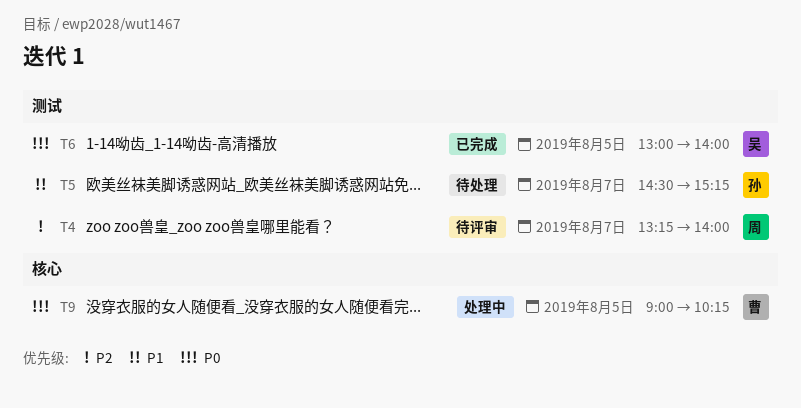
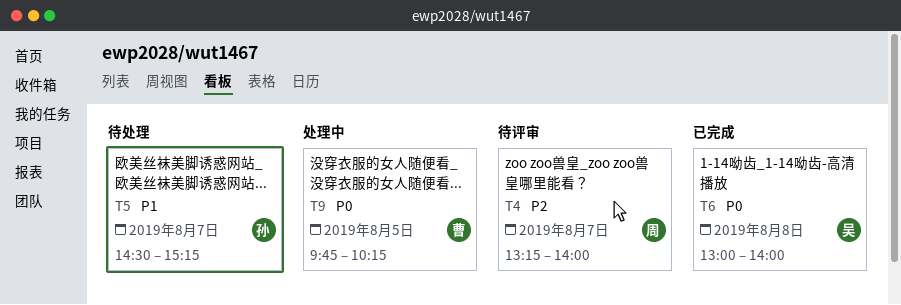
T6, day: Aug 5 -> Aug 8
T9, begins: 09:00 -> 09:45

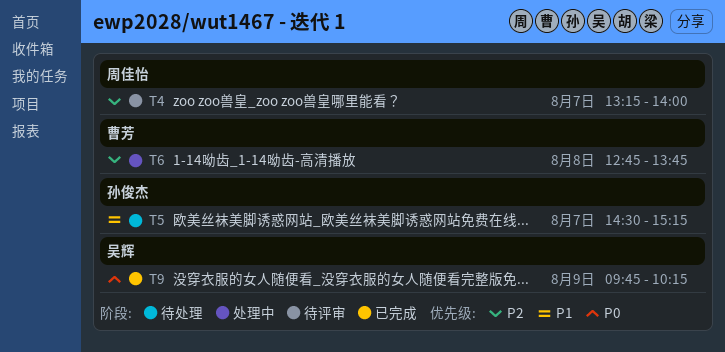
T6, status: 已完成 -> 处理中
T6, owner: 吴辉 -> 曹芳
T6, priority: P0 -> P2
T6, begins: 13:00 -> 12:45
T6, ends: 14:00 -> 13:45
T9, status: 处理中 -> 已完成
T9, owner: 曹芳 -> 吴辉
T9, day: Aug 5 -> Aug 9

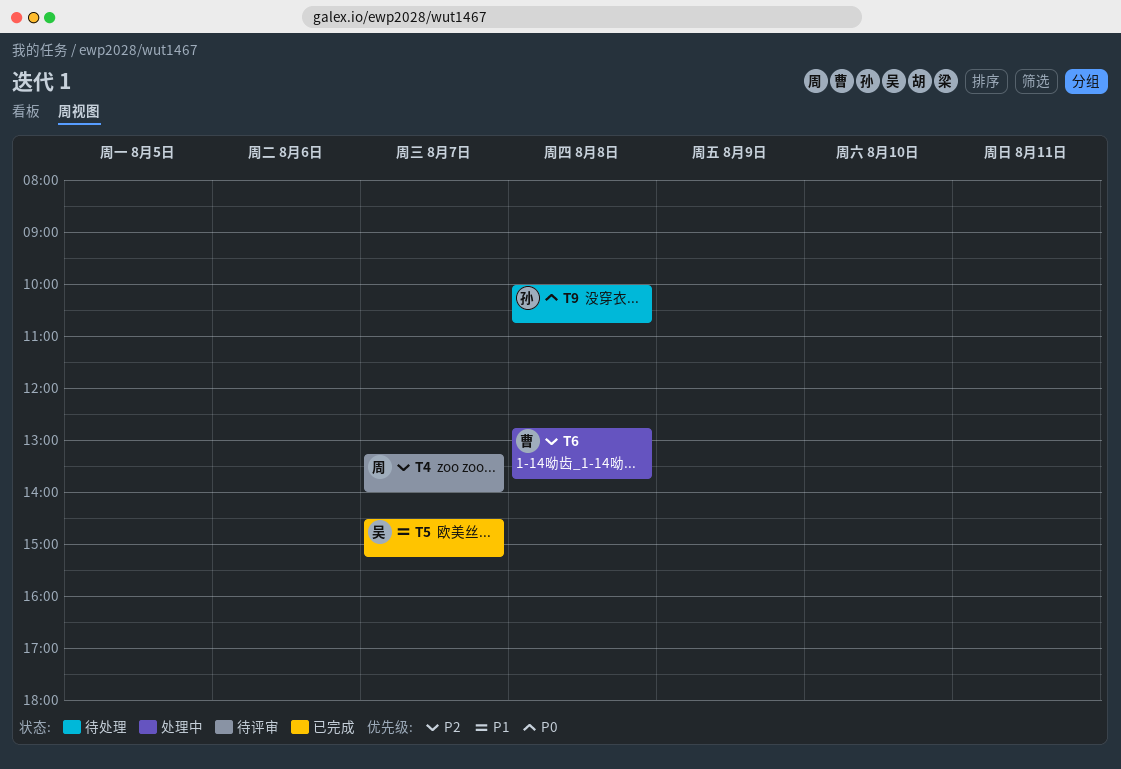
T5, status: 待处理 -> 已完成
T5, owner: 孙俊杰 -> 吴辉
T9, status: 已完成 -> 待处理
T9, owner: 吴辉 -> 孙俊杰
T9, day: Aug 9 -> Aug 8
T9, begins: 09:45 -> 10:00
T9, ends: 10:15 -> 10:45

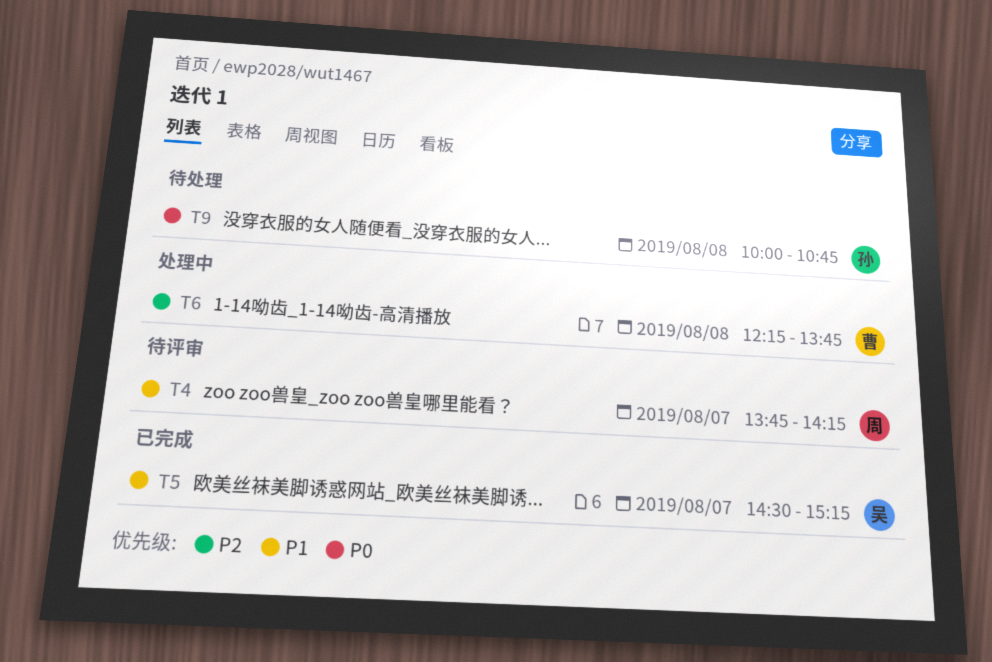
T4, priority: P2 -> P1
T4, begins: 13:15 -> 13:45
T4, ends: 14:00 -> 14:15
T6, begins: 12:45 -> 12:15

